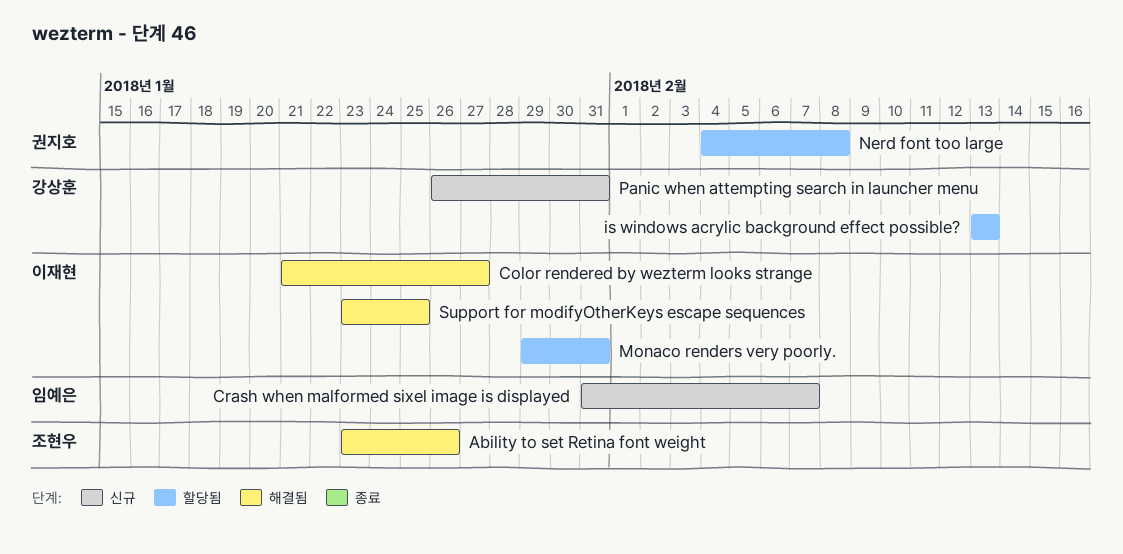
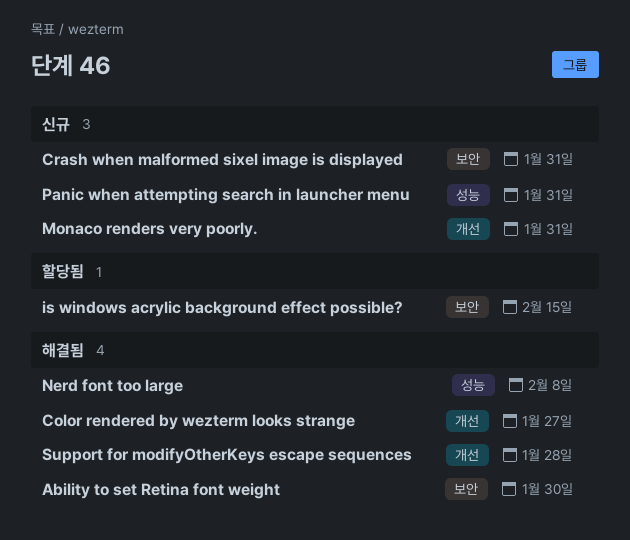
Ability to set Retina font weight, due: Jan 26 -> Jan 30
Crash when malformed sixel image is displayed, due: Feb 7 -> Jan 31
is windows acrylic background effect possible?, due: Feb 13 -> Feb 15
Monaco renders very poorly., status: 할당됨 -> 신규
Nerd font too large, status: 할당됨 -> 해결됨
Support for modifyOtherKeys escape sequences, due: Jan 25 -> Jan 28

